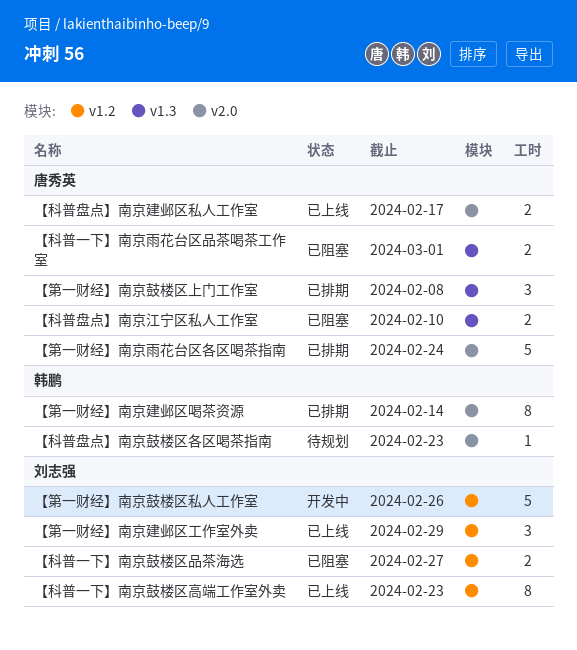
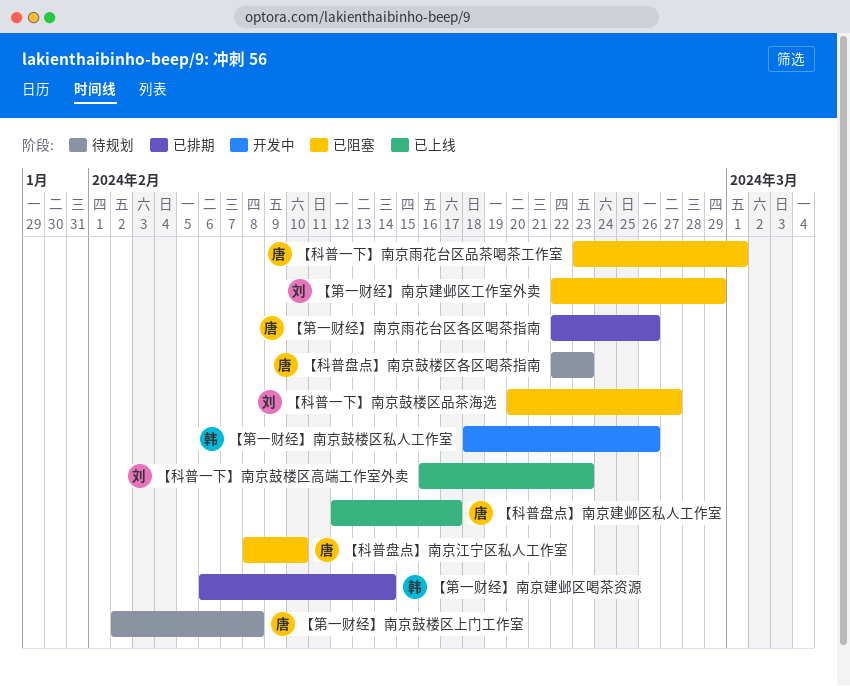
【科普盘点】南京鼓楼区各区喝茶指南, owner: 韩鹏 -> 唐秀英
【第一财经】南京建邺区工作室外卖, status: 已上线 -> 已阻塞
【第一财经】南京雨花台区各区喝茶指南, due: Feb 24 -> Feb 26
【第一财经】南京鼓楼区上门工作室, status: 已排期 -> 待规划
【第一财经】南京鼓楼区私人工作室, owner: 刘志强 -> 韩鹏

